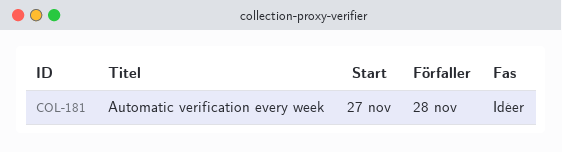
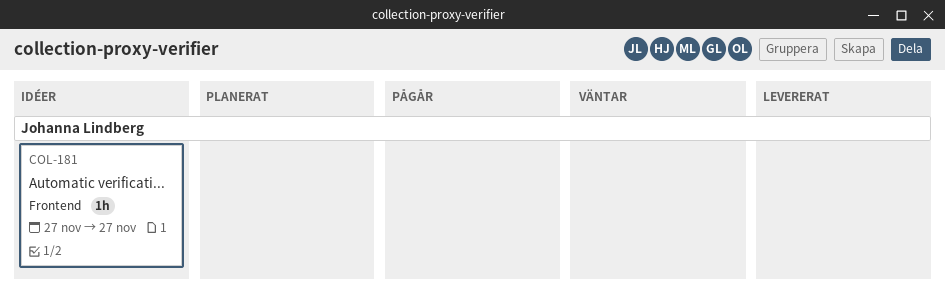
COL-181, due: Nov 28 -> Nov 27

